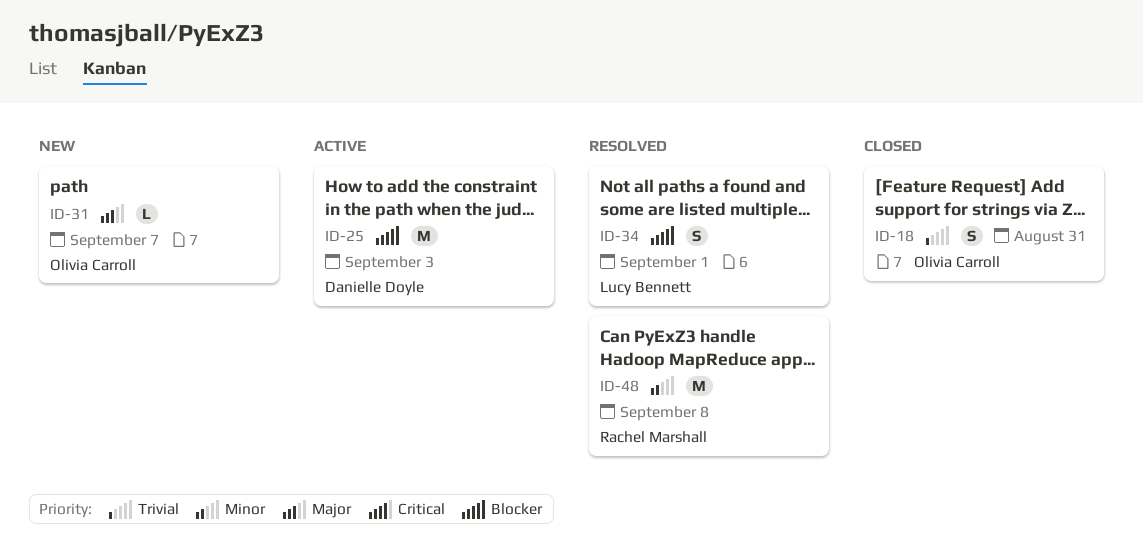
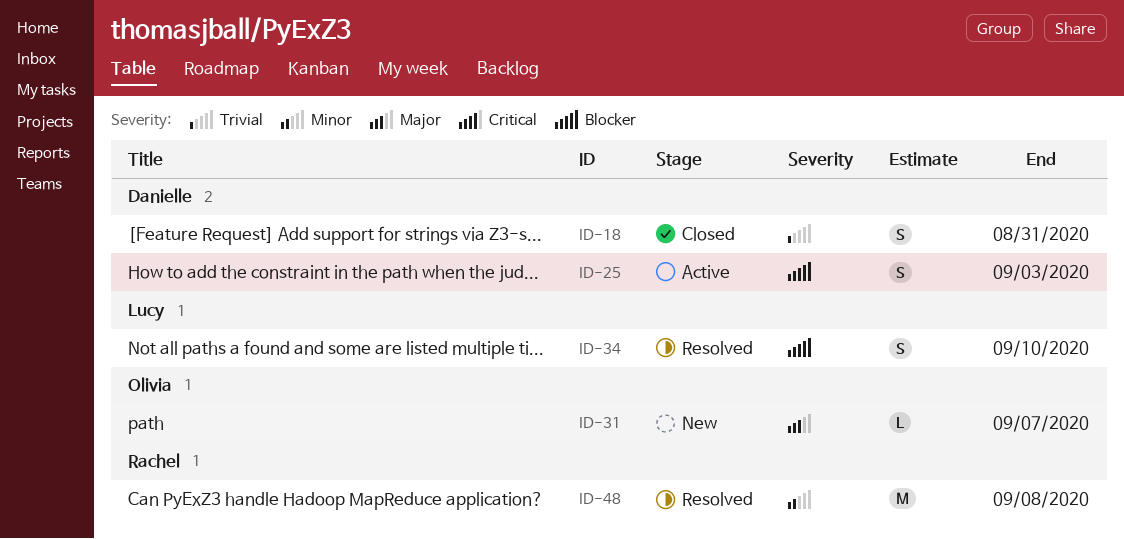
ID-18, owner: Olivia Carroll -> Danielle Doyle
ID-25, estimate: M -> S
ID-34, due: Sep 1 -> Sep 10

